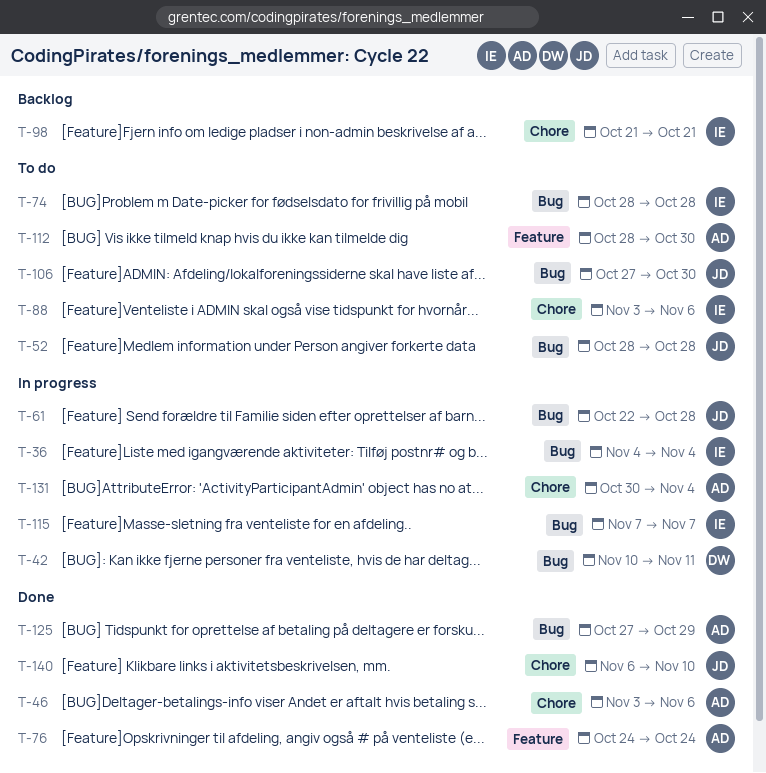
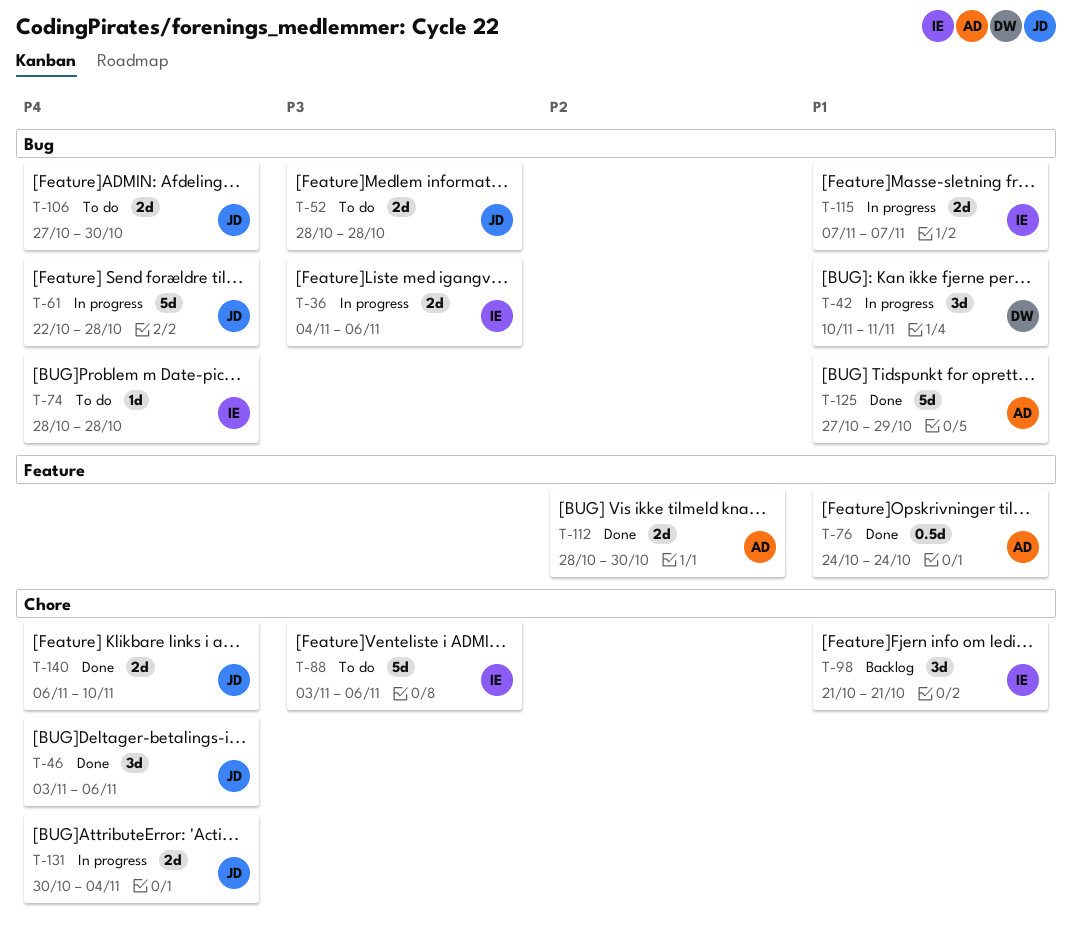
T-36, due: Nov 4 -> Nov 6
T-46, owner: AD -> JD
T-112, status: To do -> Done
T-131, owner: AD -> JD

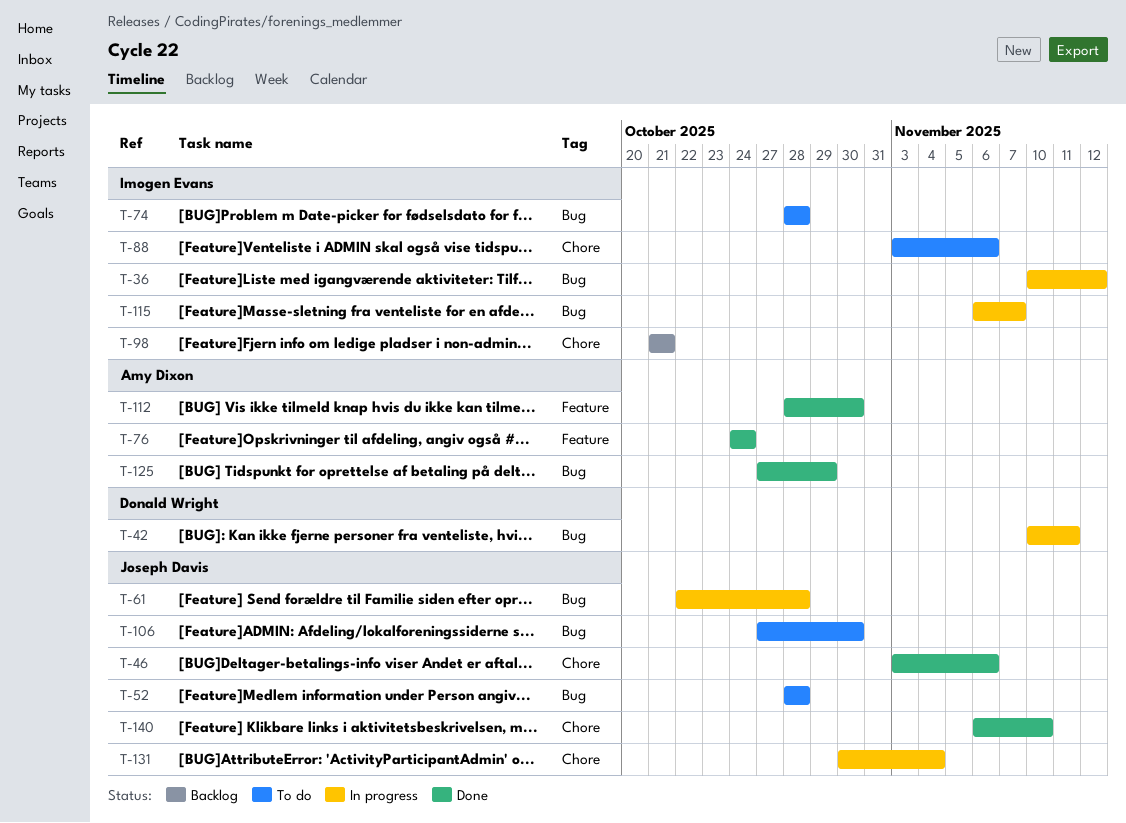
T-36, start: Nov 4 -> Nov 10
T-36, due: Nov 6 -> Nov 12
T-115, start: Nov 7 -> Nov 6

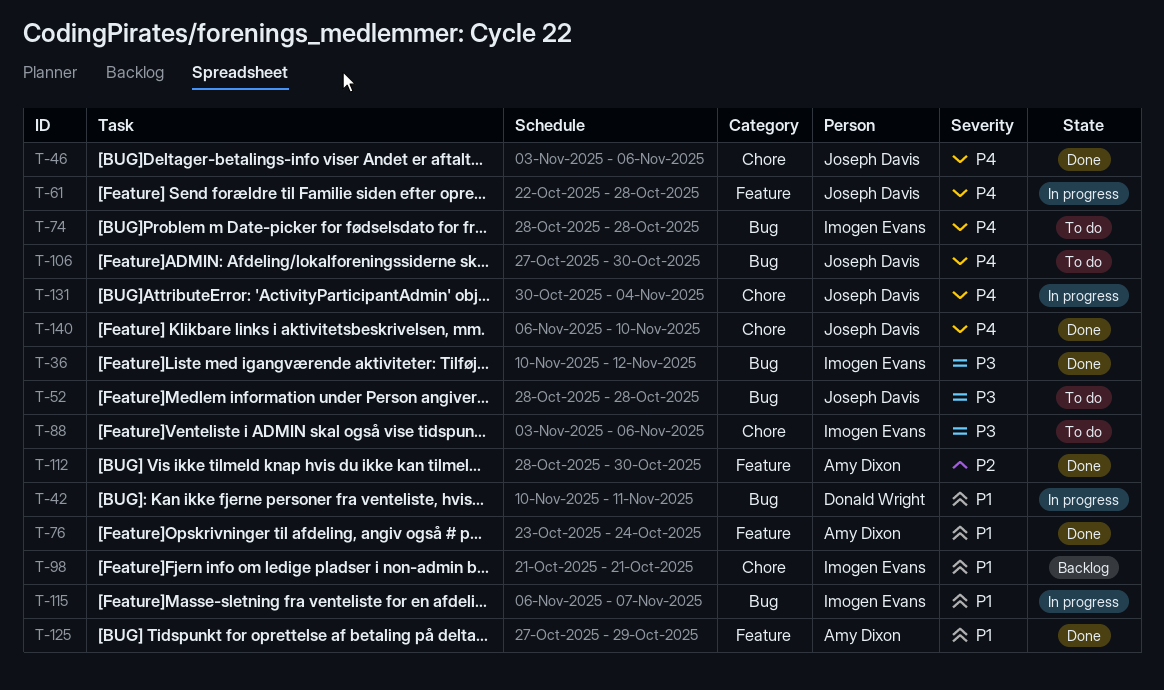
T-36, status: In progress -> Done
T-61, label: Bug -> Feature
T-76, start: Oct 24 -> Oct 23
T-125, label: Bug -> Feature

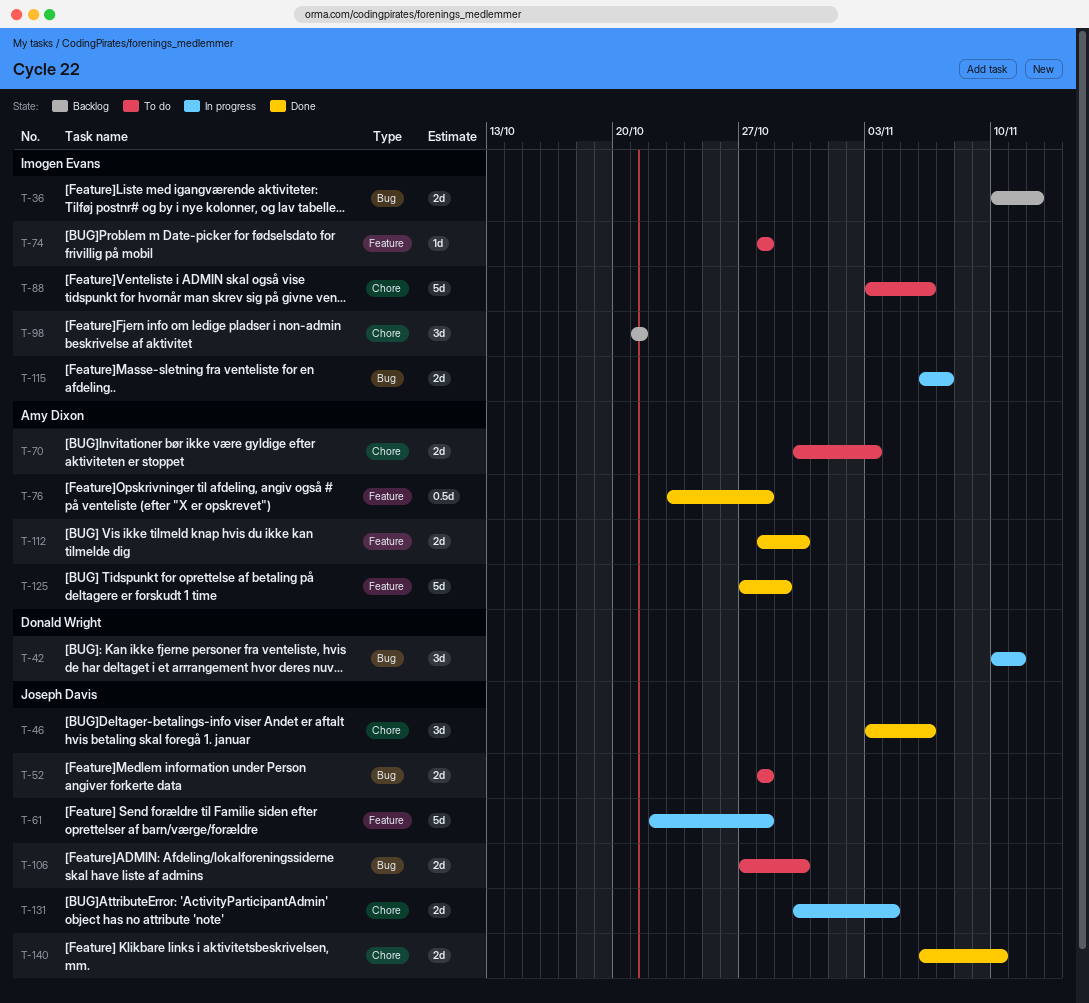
T-36, status: Done -> Backlog
T-70: none -> present
T-74, label: Bug -> Feature
T-76, due: Oct 24 -> Oct 28

